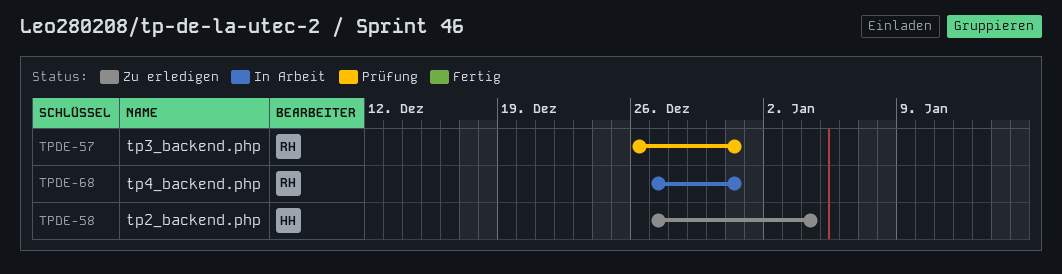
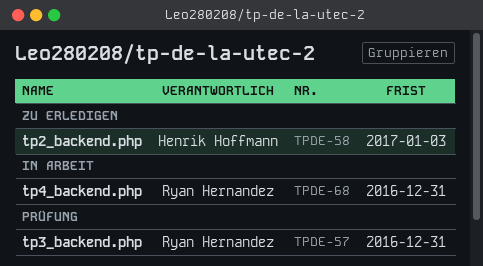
TPDE-58, due: Jan 4 -> Jan 3

